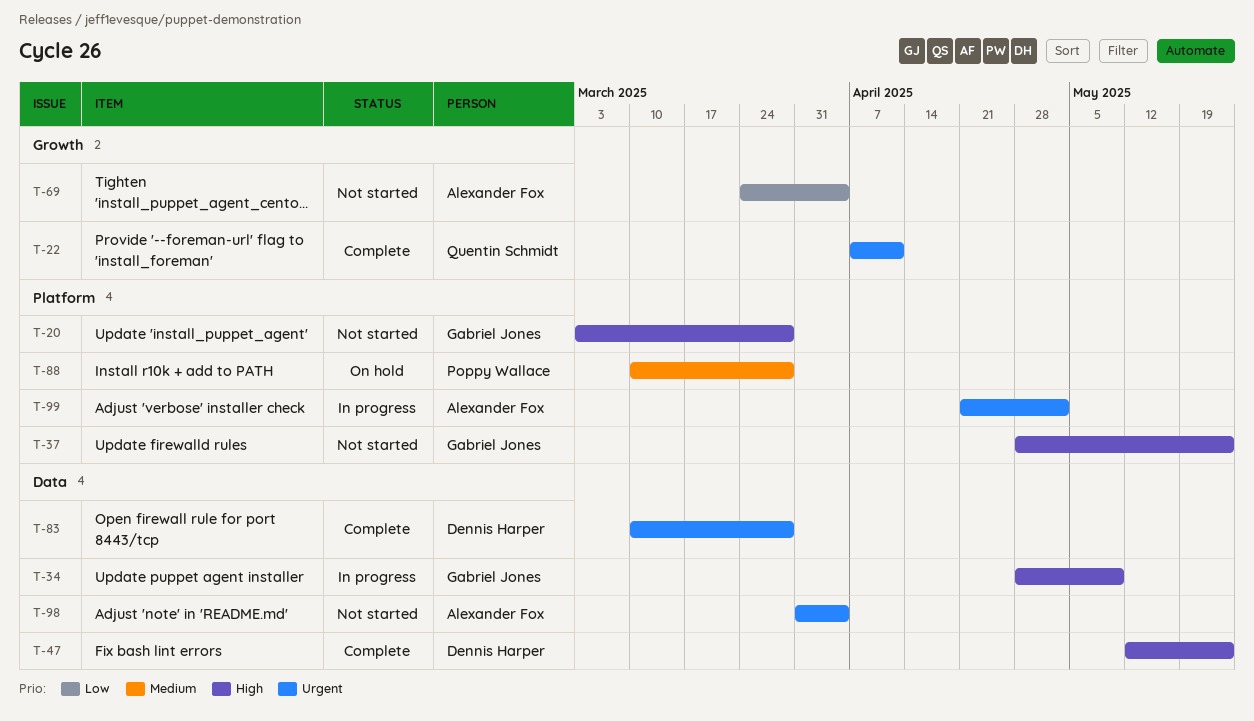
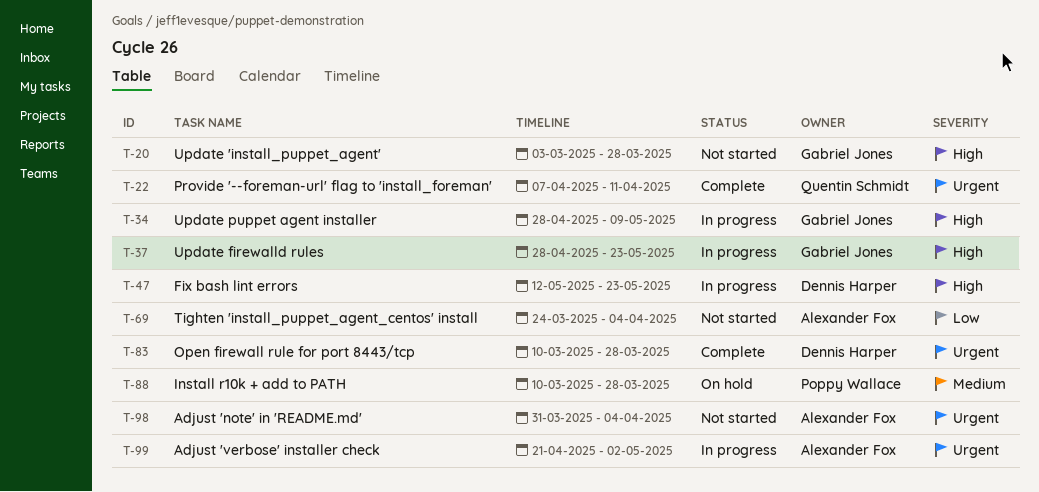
T-37, status: Not started -> In progress
T-47, status: Complete -> In progress

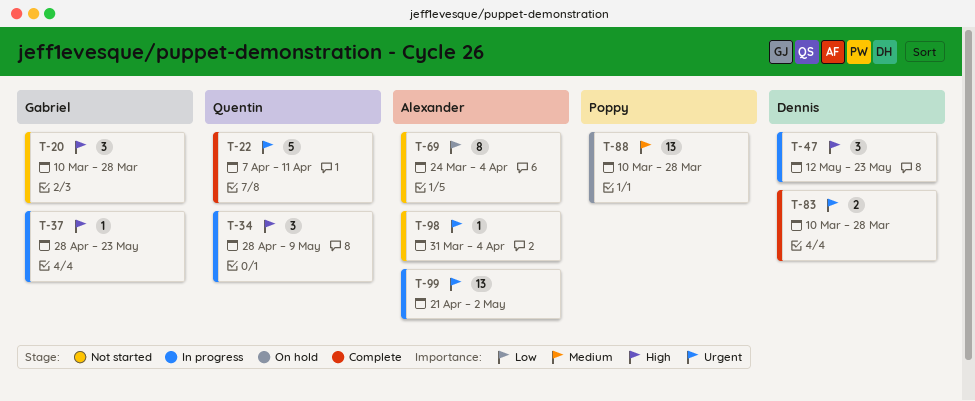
T-20, start: Mar 3 -> Mar 10
T-34, owner: Gabriel Jones -> Quentin Schmidt

